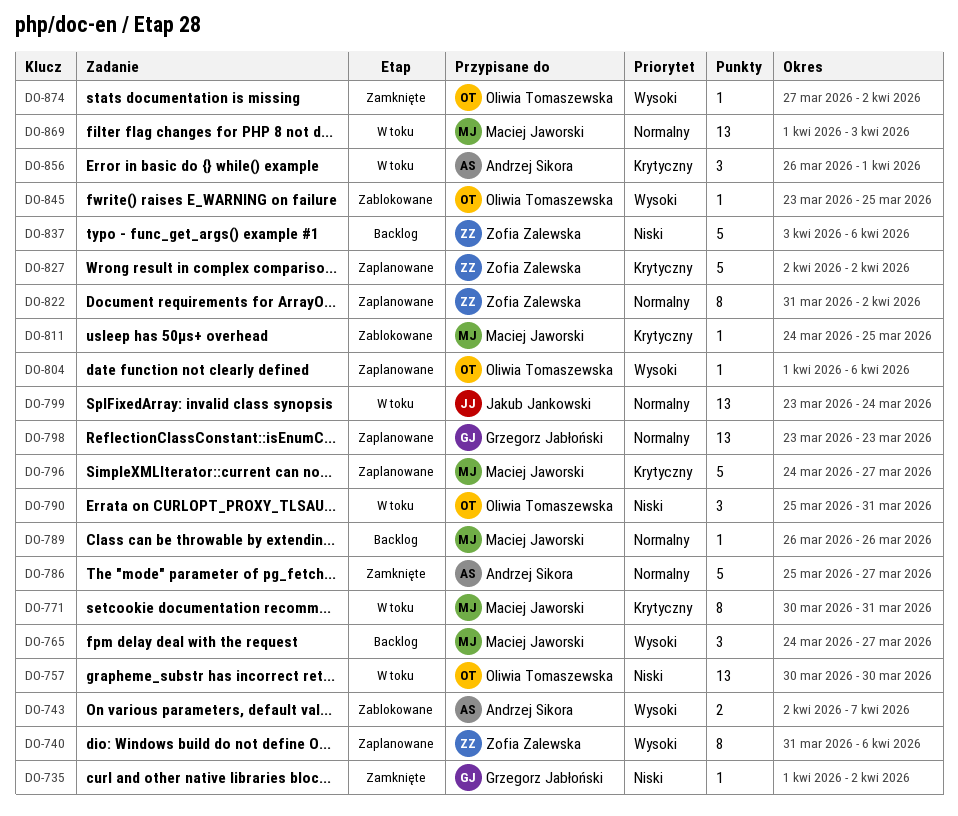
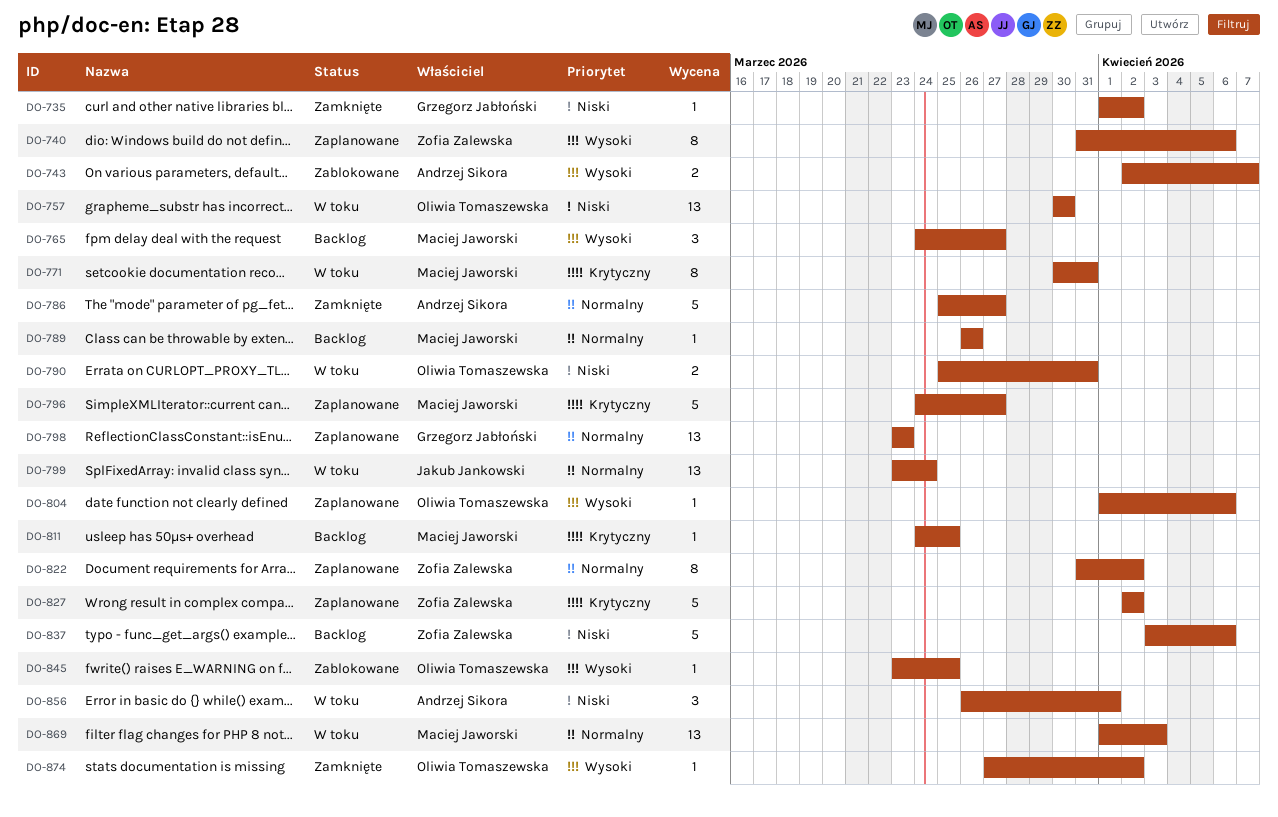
DO-790, estimate: 3 -> 2
DO-811, status: Zablokowane -> Backlog
DO-856, priority: Krytyczny -> Niski

